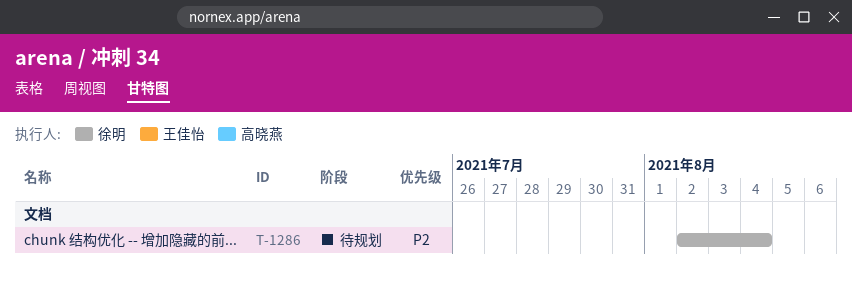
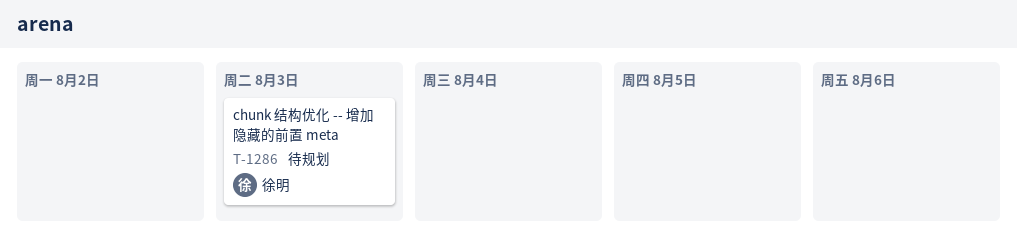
T-1286, due: Aug 4 -> Aug 3

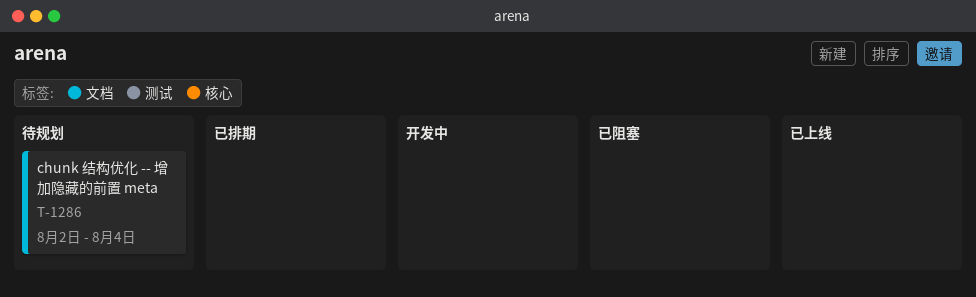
T-1286, due: Aug 3 -> Aug 4

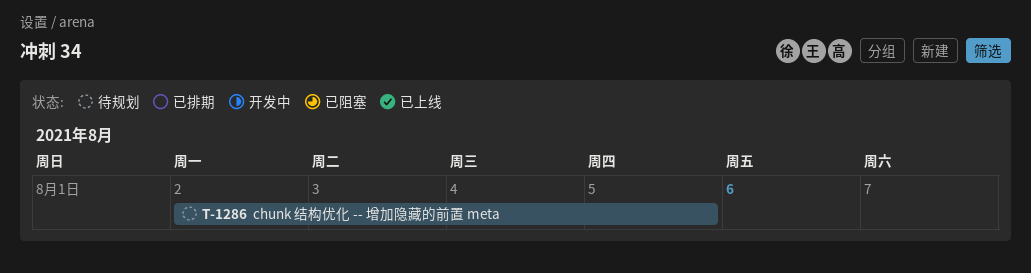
T-1286, due: Aug 4 -> Aug 5

